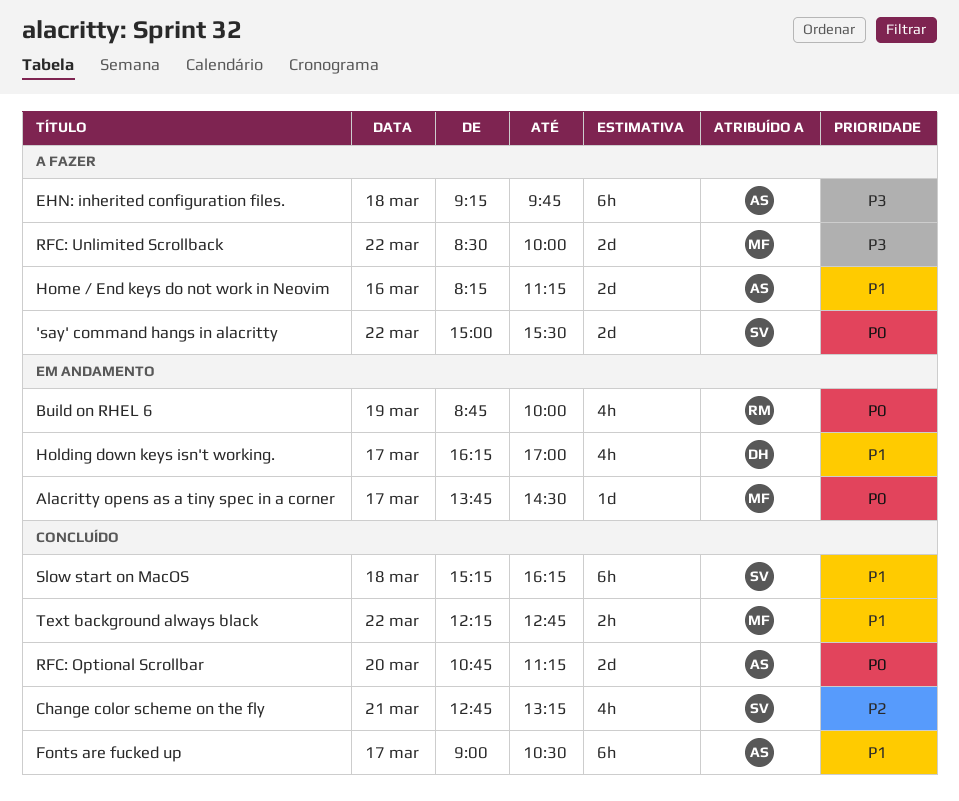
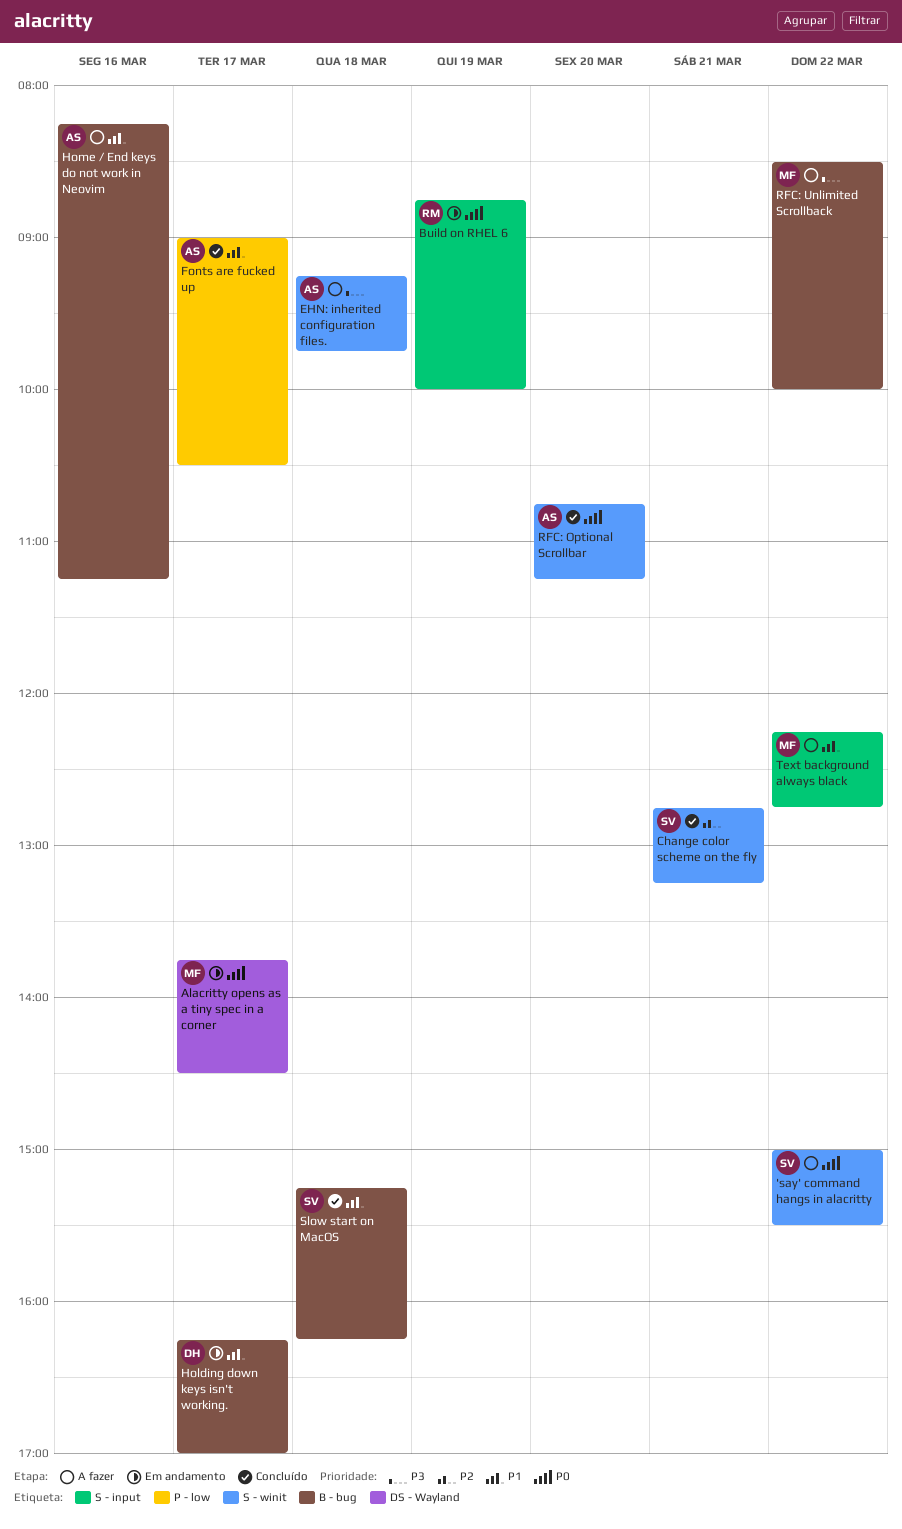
Text background always black, status: Concluído -> A fazer

